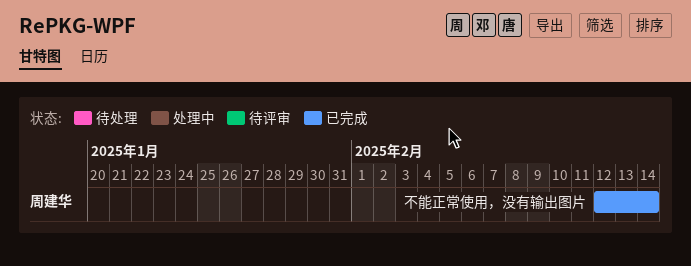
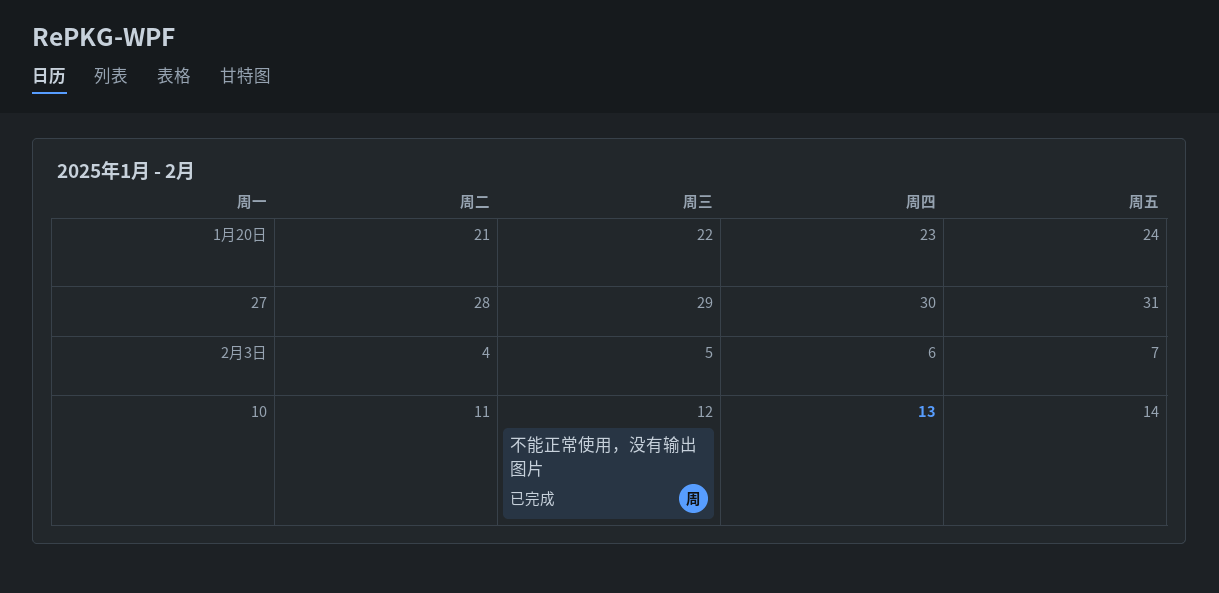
不能正常使用，没有输出图片, due: Feb 14 -> Feb 12

